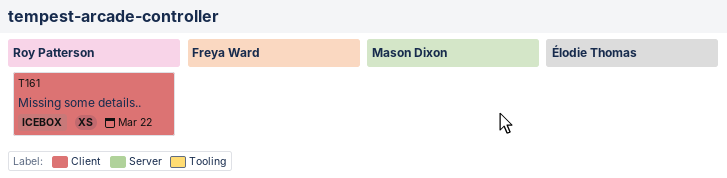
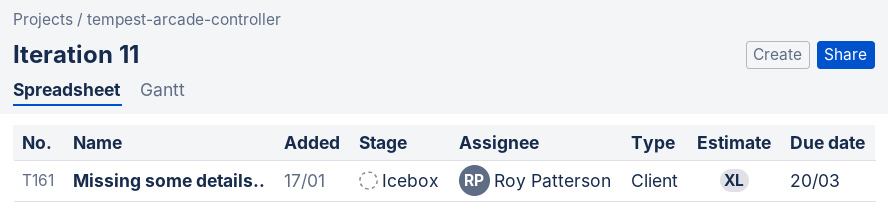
T161, estimate: XS -> XL
T161, due: Mar 22 -> Mar 20

